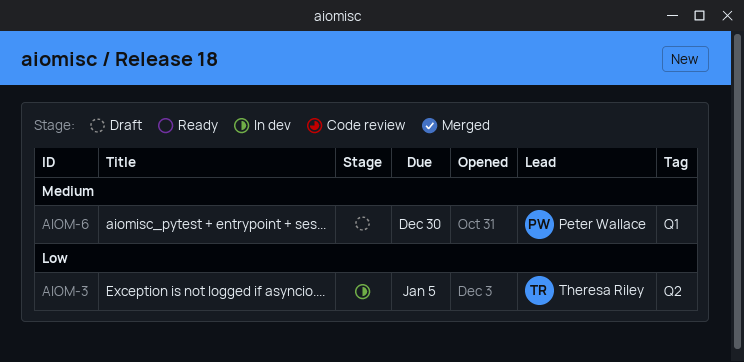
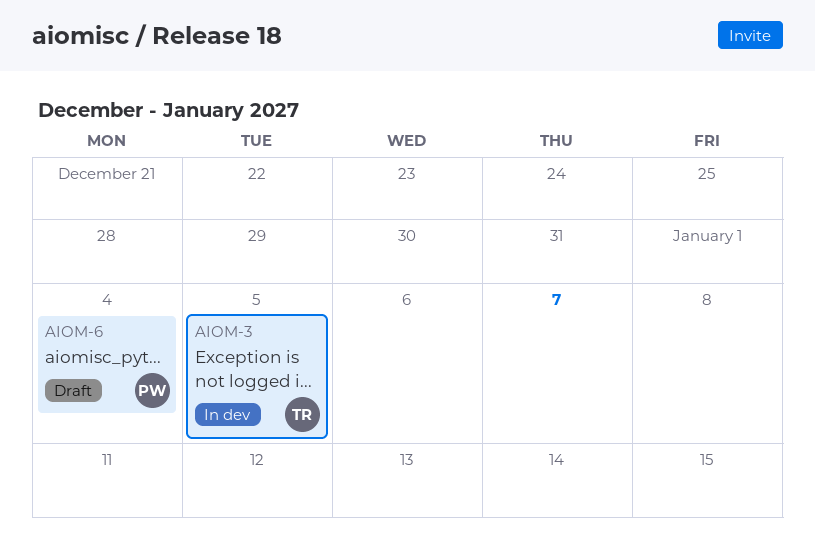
AIOM-6, due: Dec 30 -> Jan 4

